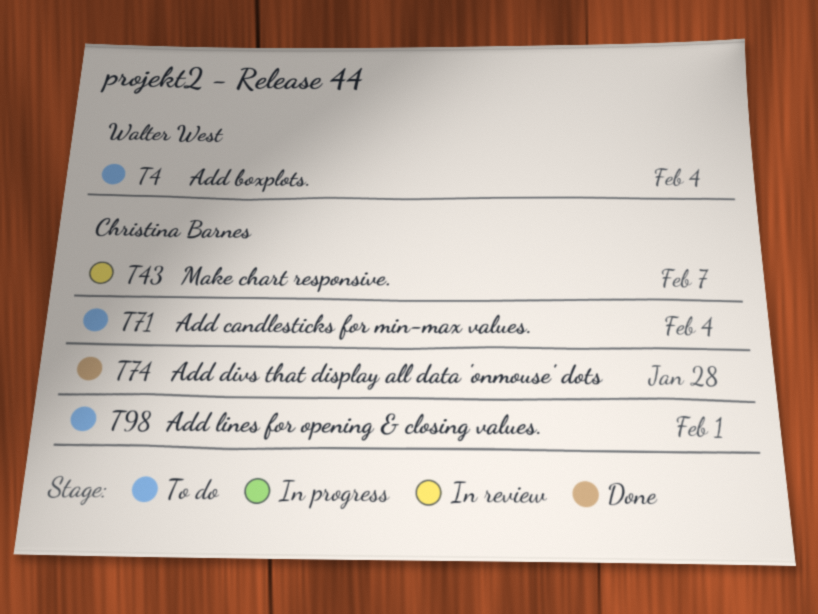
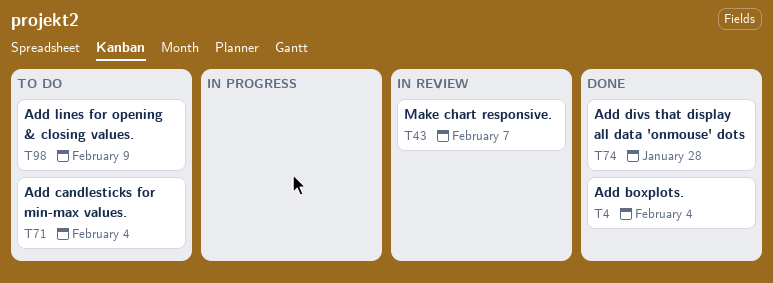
T4, status: To do -> Done
T98, due: Feb 1 -> Feb 9

